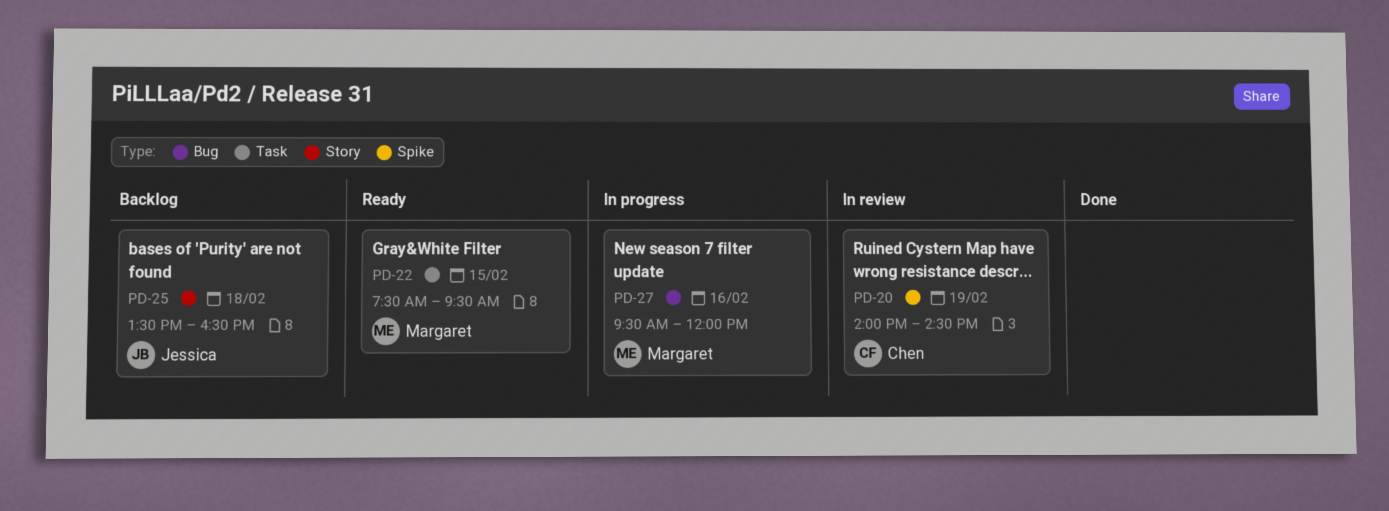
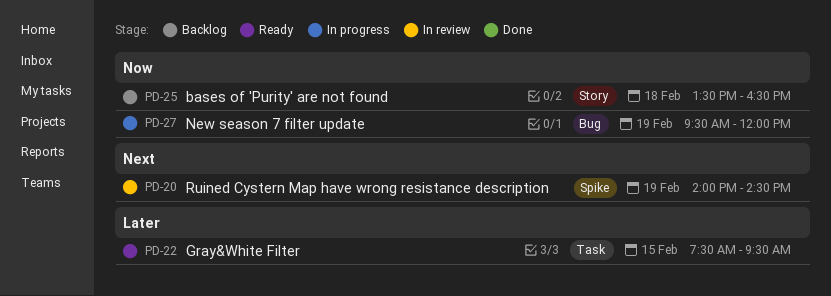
PD-27, day: Feb 16 -> Feb 19

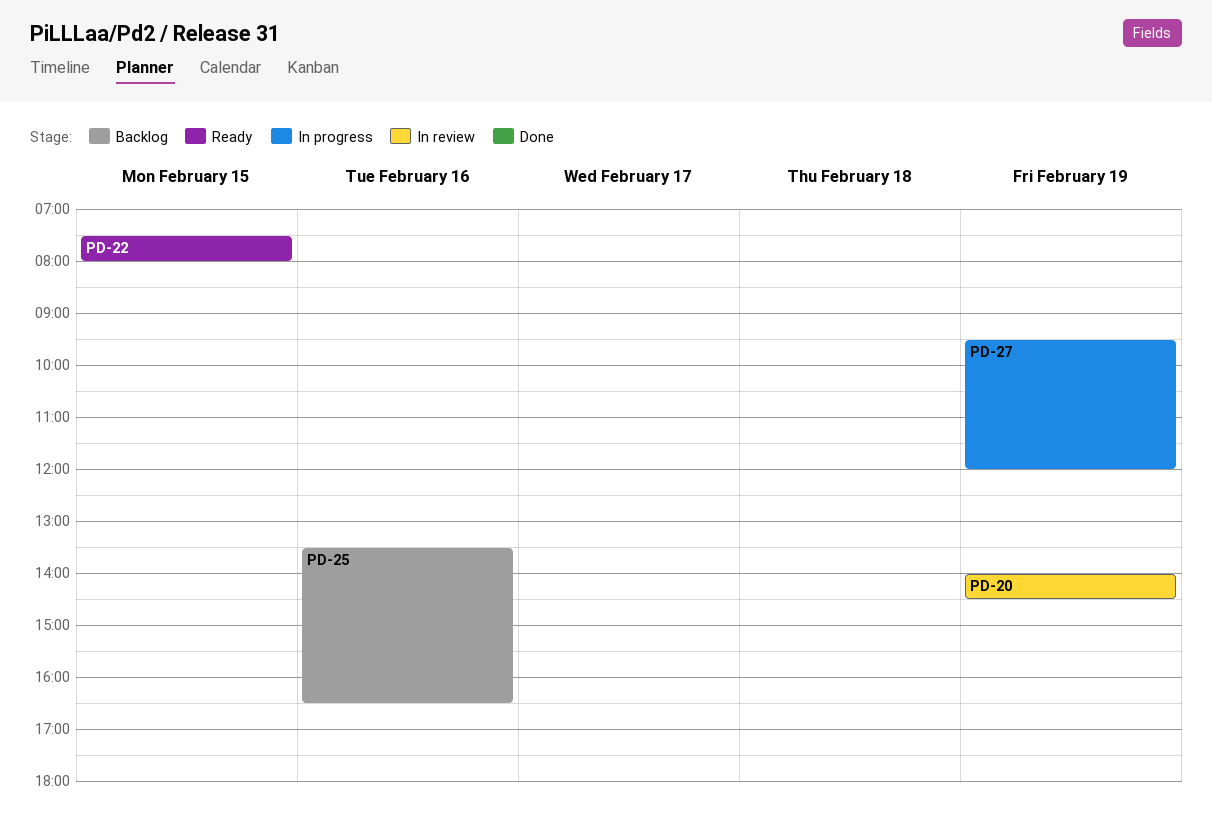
PD-22, ends: 09:30 -> 08:00
PD-25, day: Feb 18 -> Feb 16

